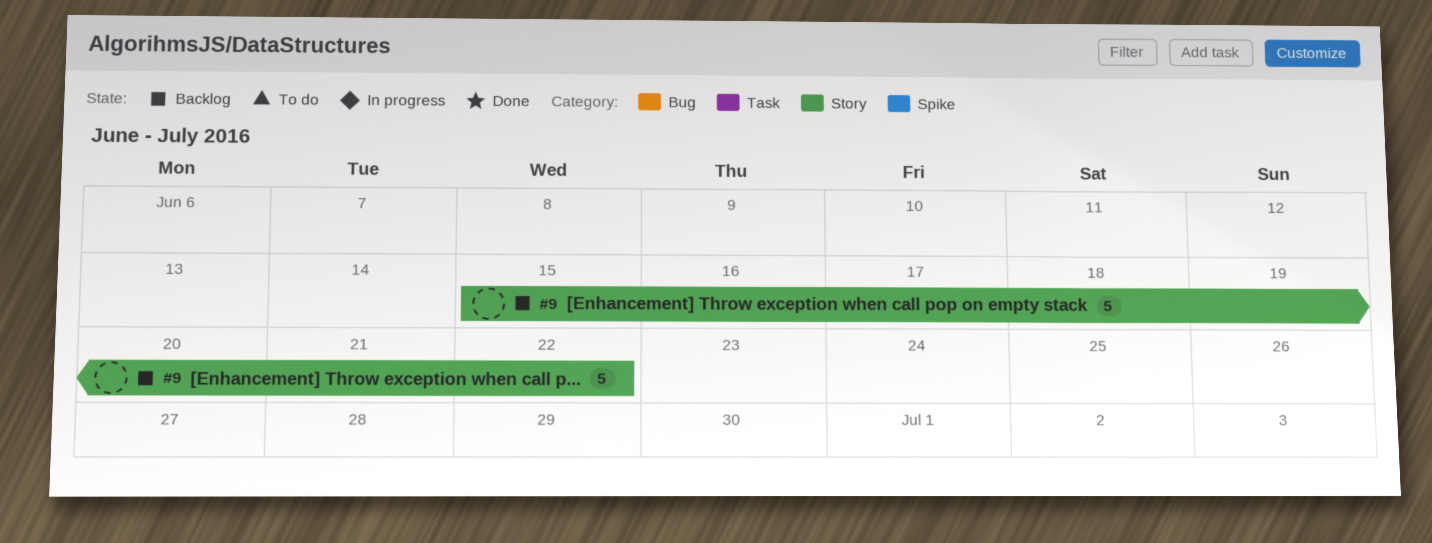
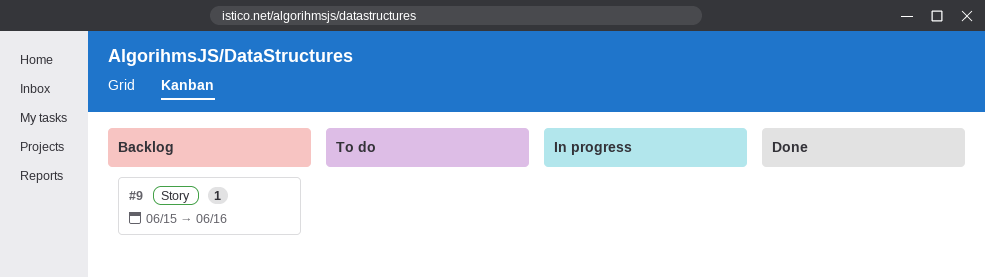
#9, estimate: 5 -> 1
#9, due: Jun 22 -> Jun 16

